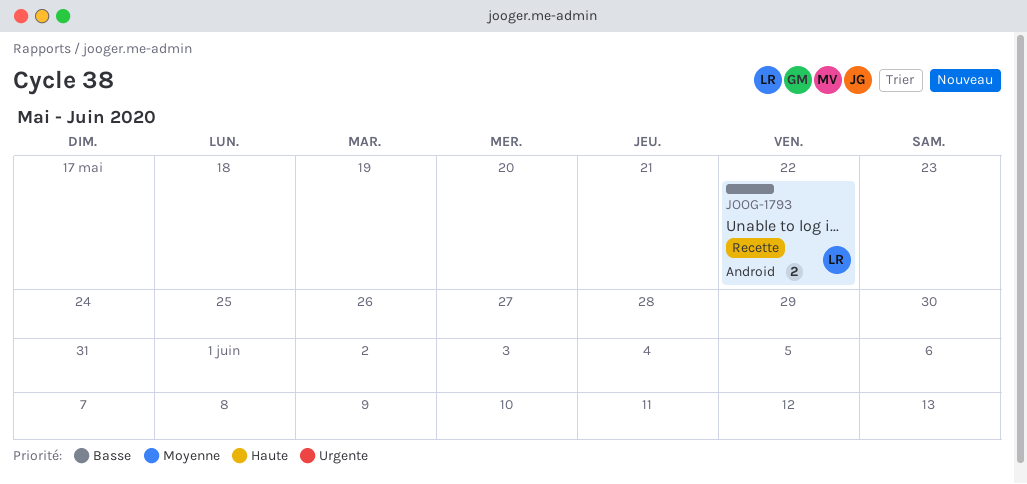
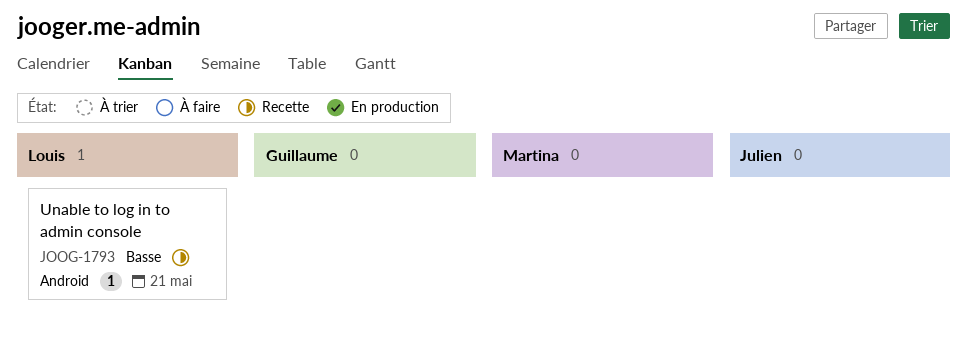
JOOG-1793, estimate: 2 -> 1
JOOG-1793, due: May 22 -> May 21

